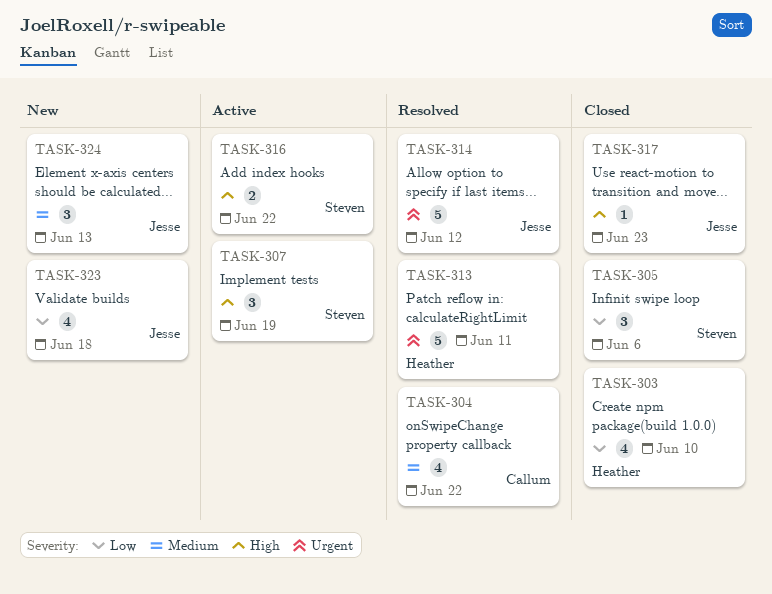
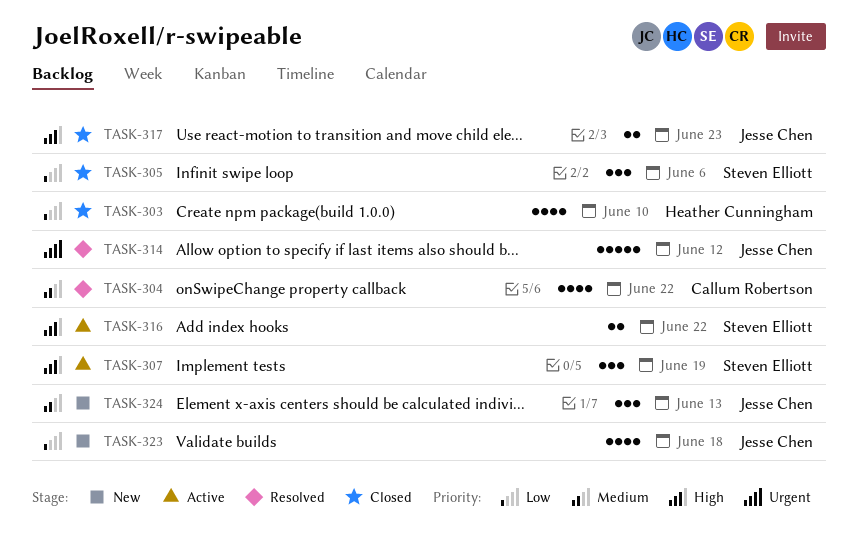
TASK-313: present -> none
TASK-317, estimate: 1 -> 2

